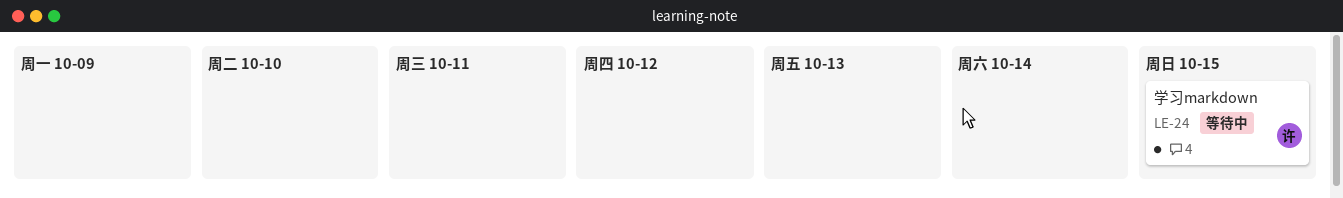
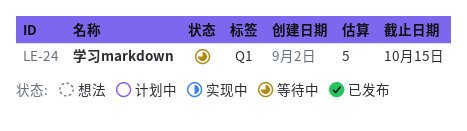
LE-24, estimate: 1 -> 5

